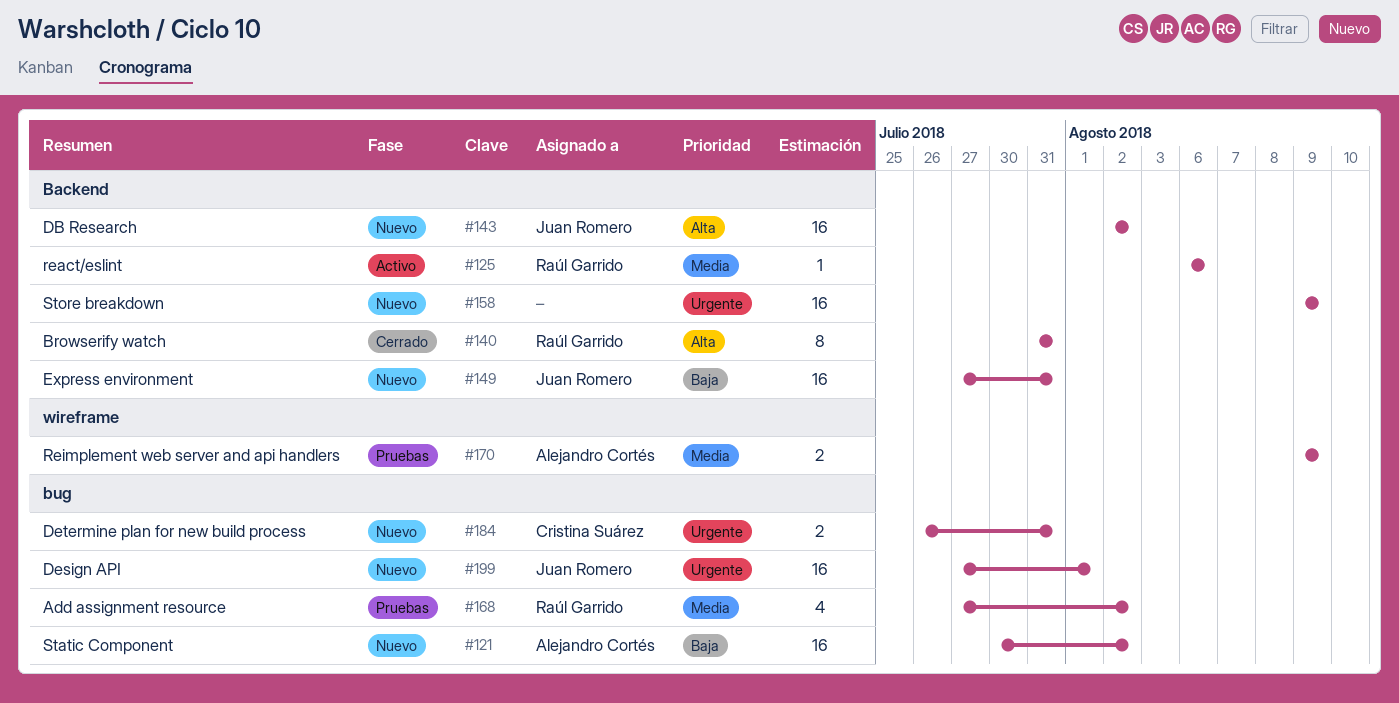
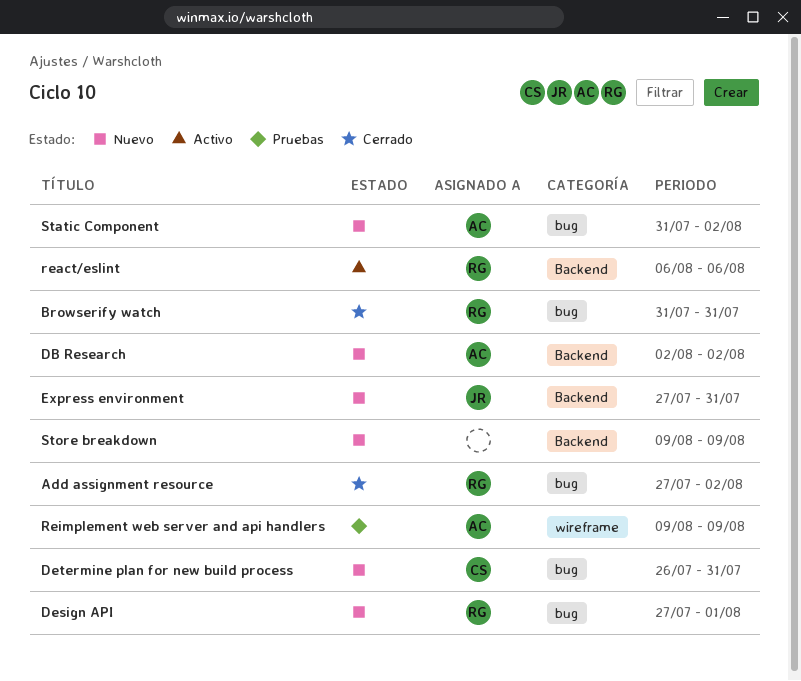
Add assignment resource, status: Pruebas -> Cerrado
Browserify watch, label: Backend -> bug
DB Research, owner: Juan Romero -> Alejandro Cortés
Design API, owner: Juan Romero -> Raúl Garrido
Static Component, start: Jul 30 -> Jul 31

